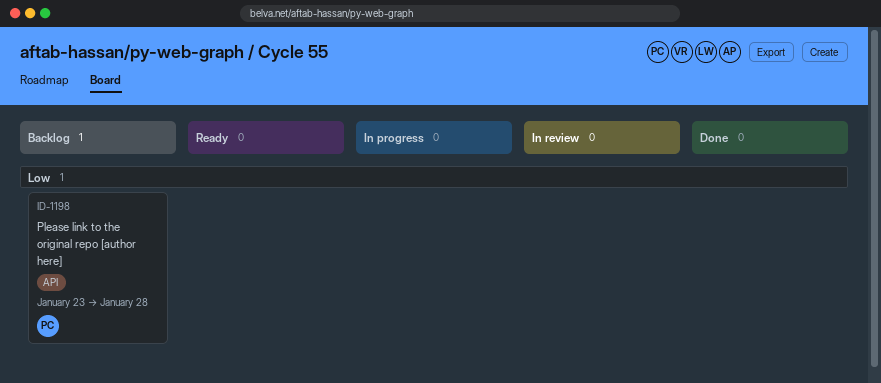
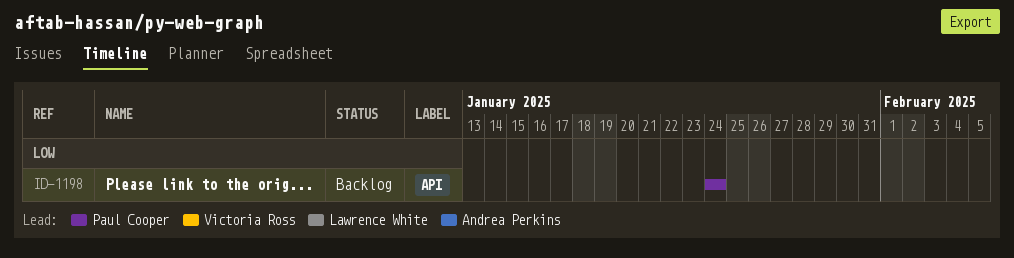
ID-1198, start: Jan 23 -> Jan 24
ID-1198, due: Jan 28 -> Jan 24

